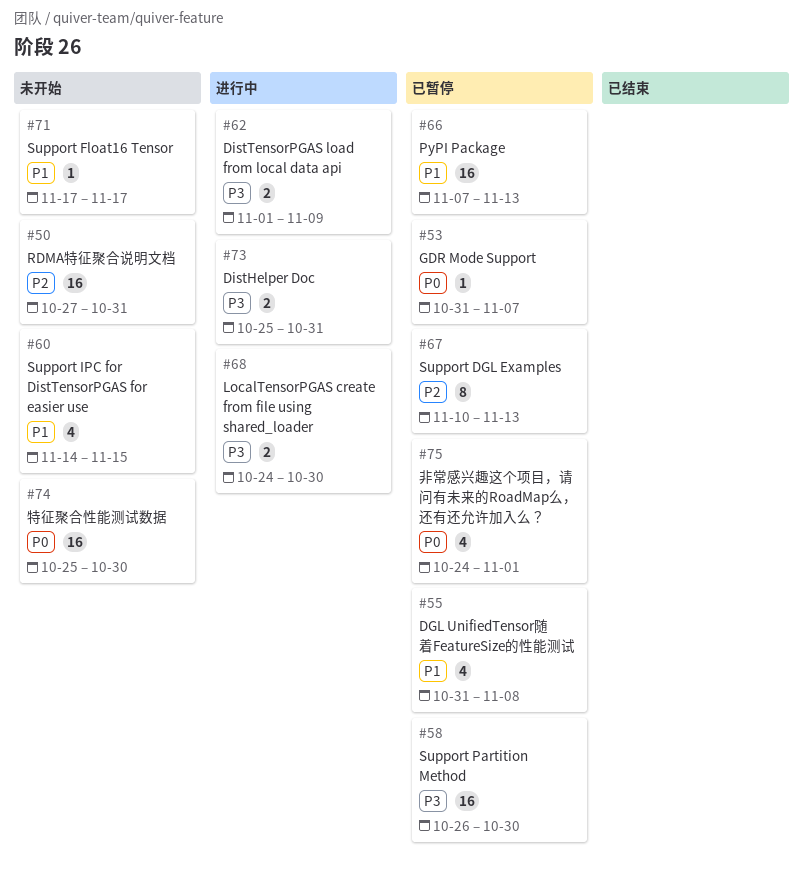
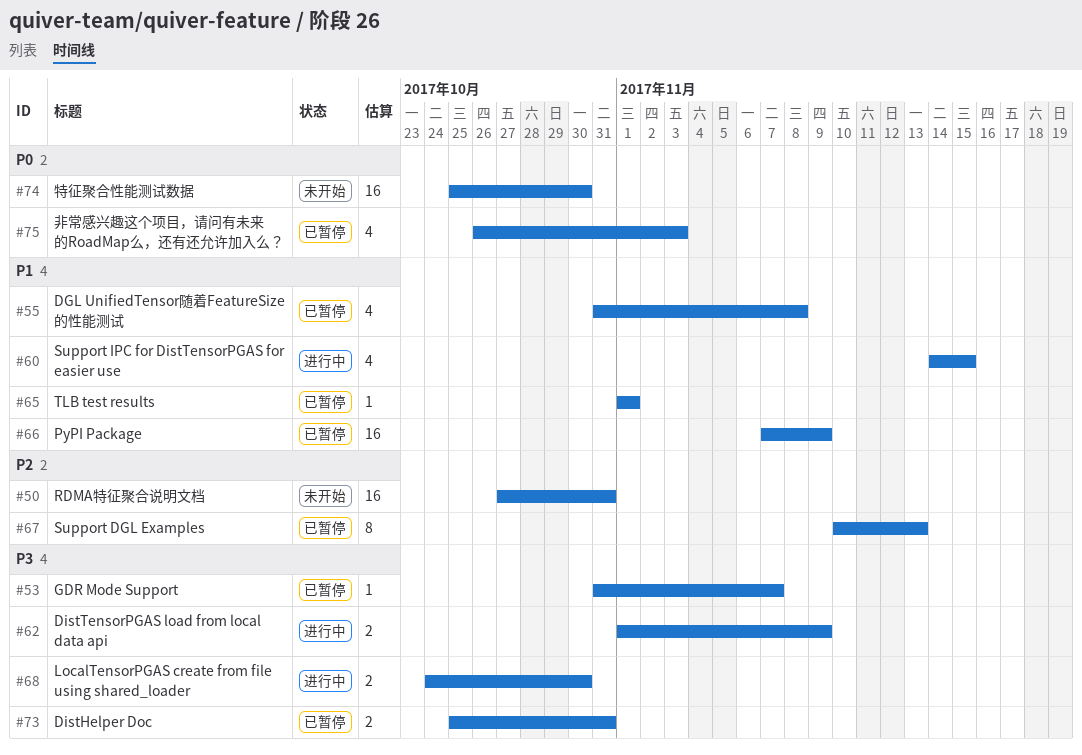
#53, priority: P0 -> P3
#58: present -> none
#60, status: 未开始 -> 进行中
#65: none -> present
#66, due: Nov 13 -> Nov 9
#71: present -> none
#73, status: 进行中 -> 已暂停
#75, start: Oct 24 -> Oct 26
#75, due: Nov 1 -> Nov 3

